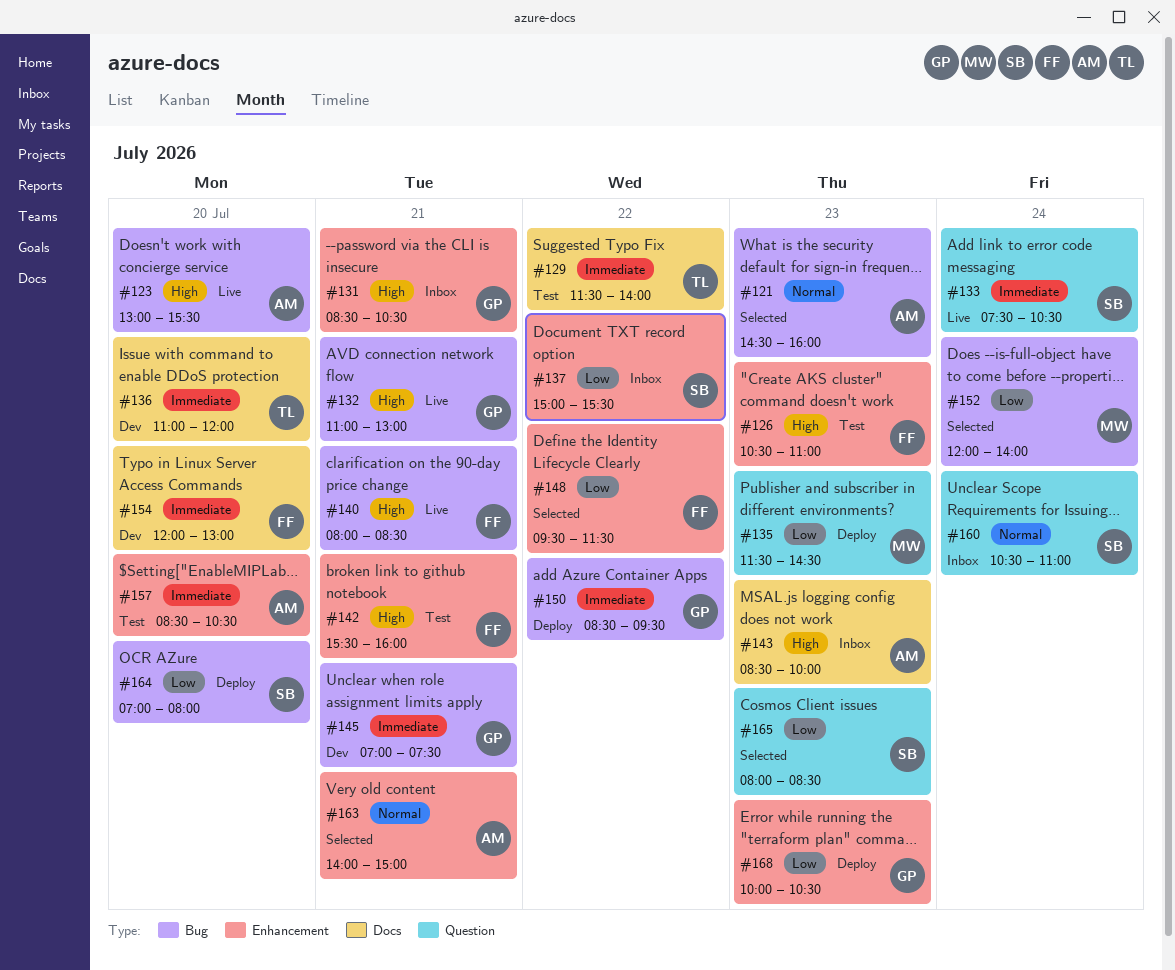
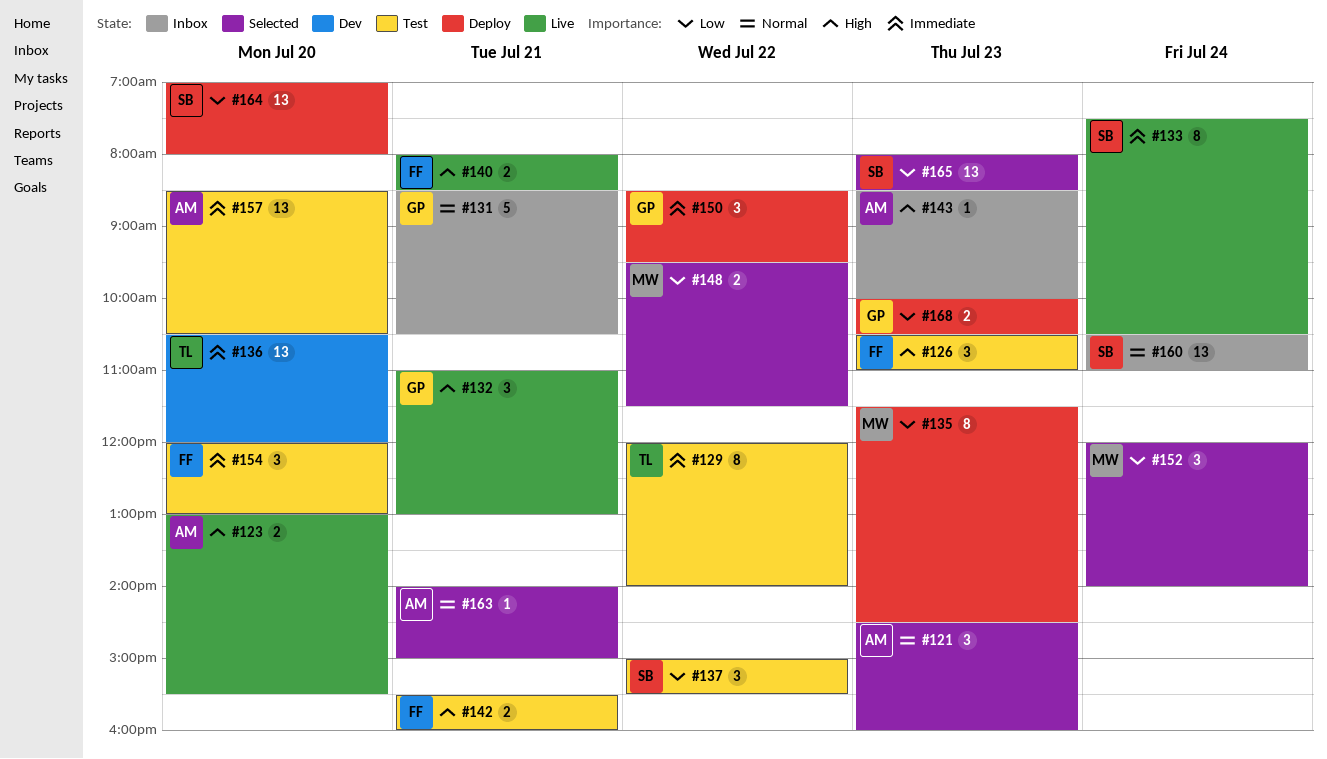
#129, begins: 11:30 -> 12:00
#131, priority: High -> Normal
#136, begins: 11:00 -> 10:30
#137, status: Inbox -> Test
#145: present -> none
#148, owner: FF -> MW
#154, status: Dev -> Test

